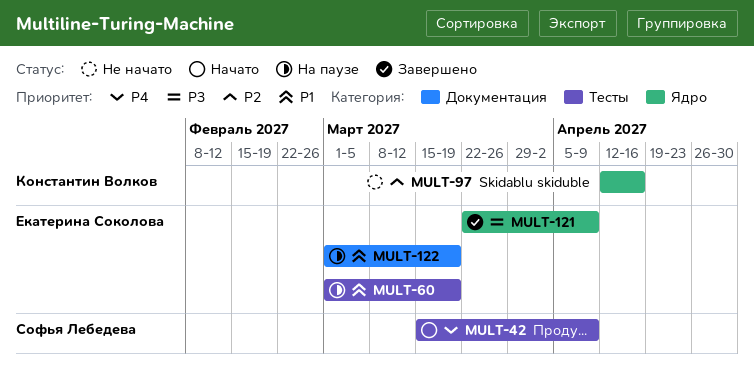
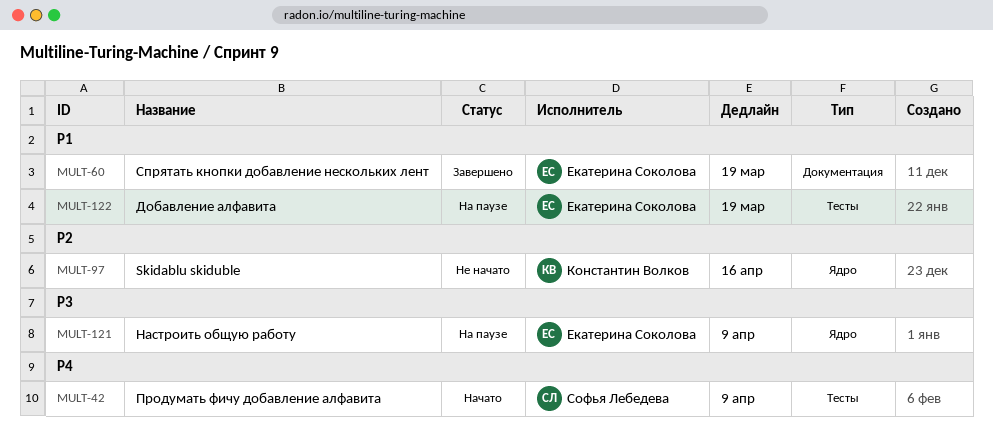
MULT-60, status: На паузе -> Завершено
MULT-60, label: Тесты -> Документация
MULT-121, status: Завершено -> На паузе
MULT-122, label: Документация -> Тесты

